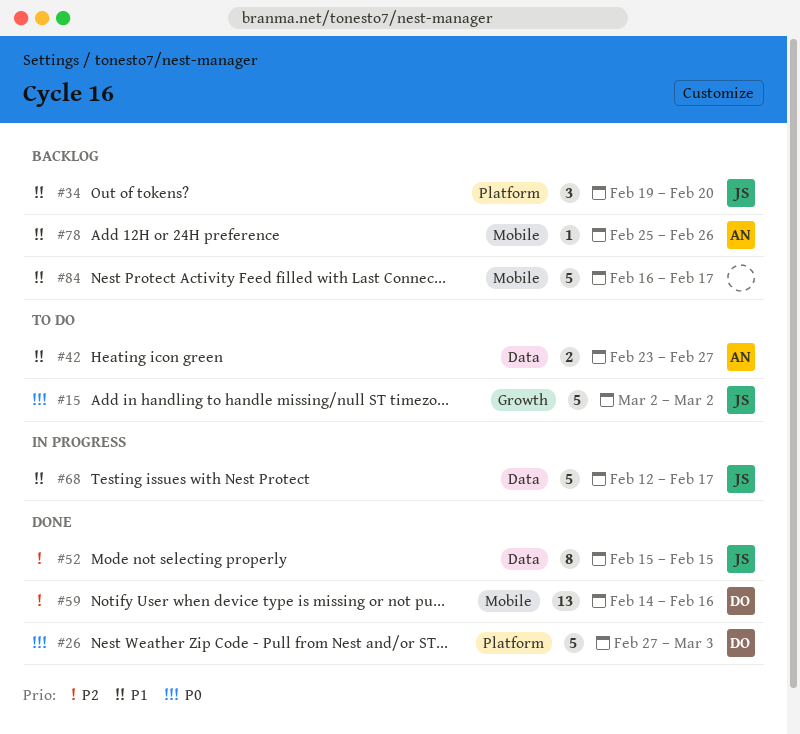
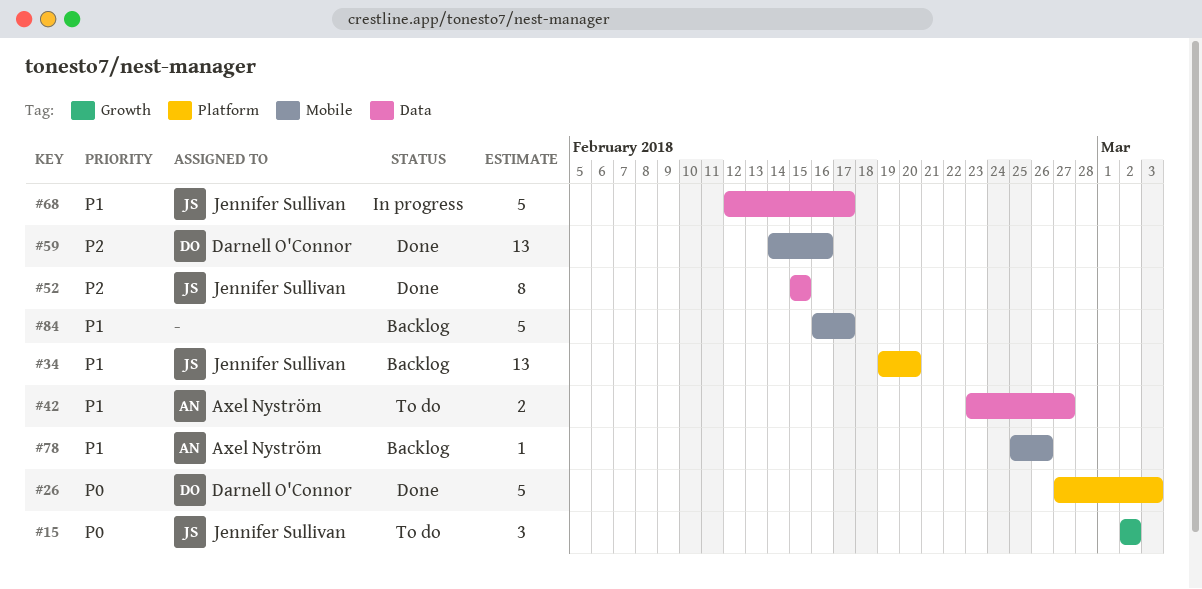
#15, estimate: 5 -> 3
#34, estimate: 3 -> 13

